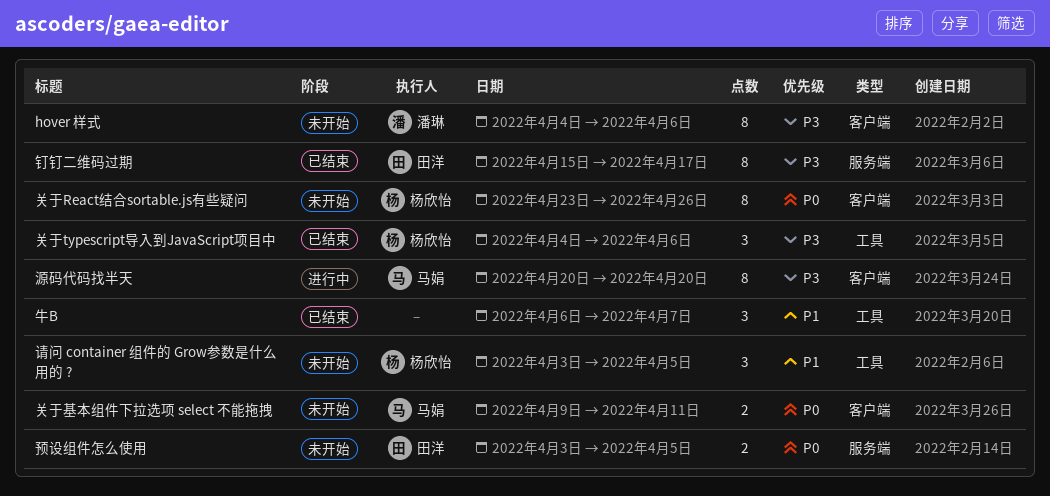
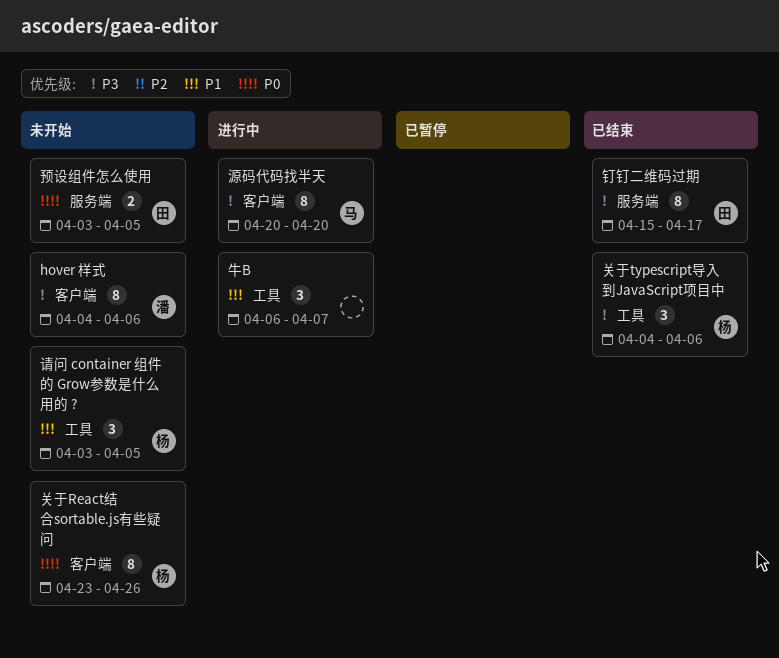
关于基本组件下拉选项 select 不能拖拽: present -> none
牛B, status: 已结束 -> 进行中

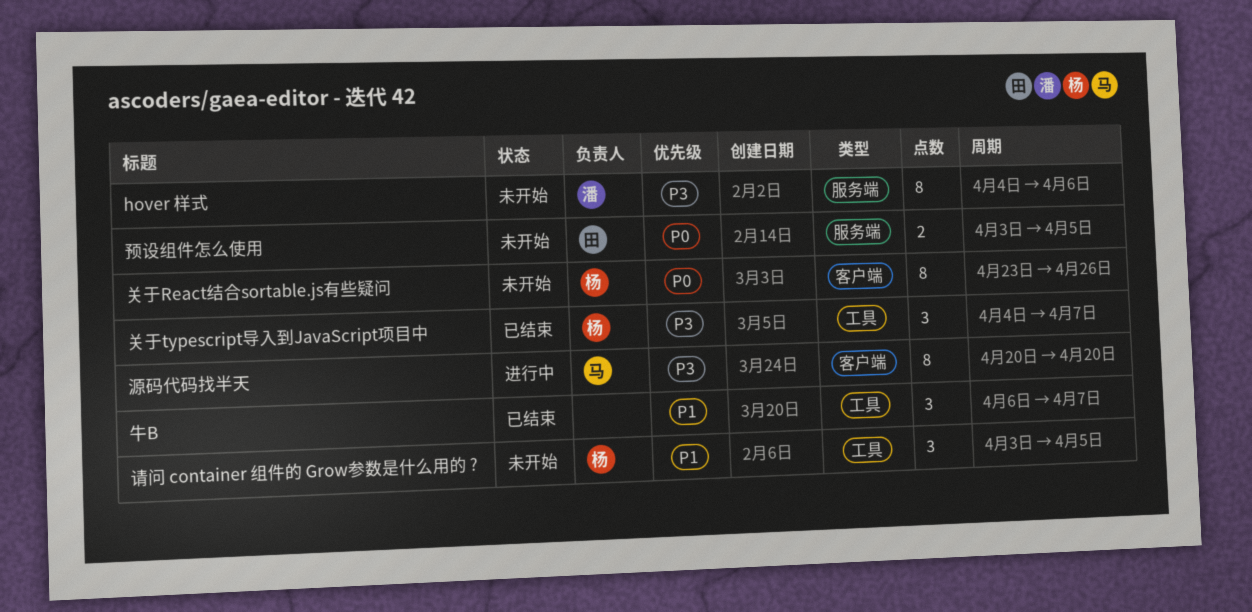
hover 样式, label: 客户端 -> 服务端
关于typescript导入到JavaScript项目中, due: Apr 6 -> Apr 7
牛B, status: 进行中 -> 已结束
钉钉二维码过期: present -> none

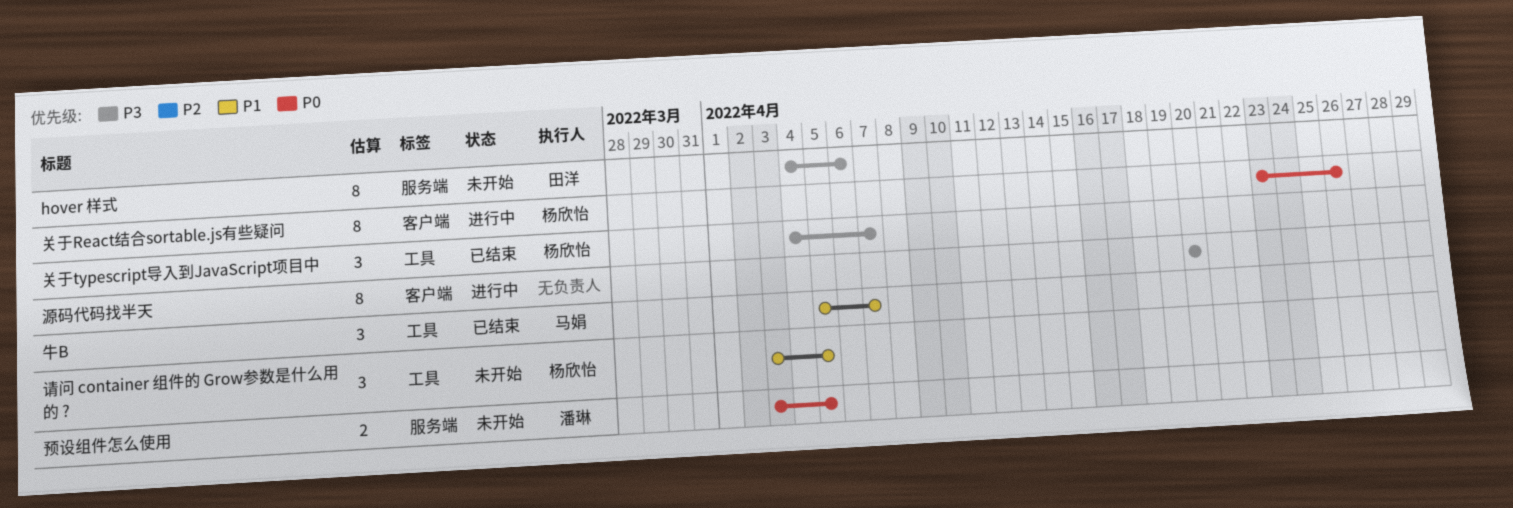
hover 样式, owner: 潘琳 -> 田洋
关于React结合sortable.js有些疑问, status: 未开始 -> 进行中
源码代码找半天, owner: 马娟 -> none
牛B, owner: none -> 马娟
牛B, start: Apr 6 -> Apr 5
预设组件怎么使用, owner: 田洋 -> 潘琳

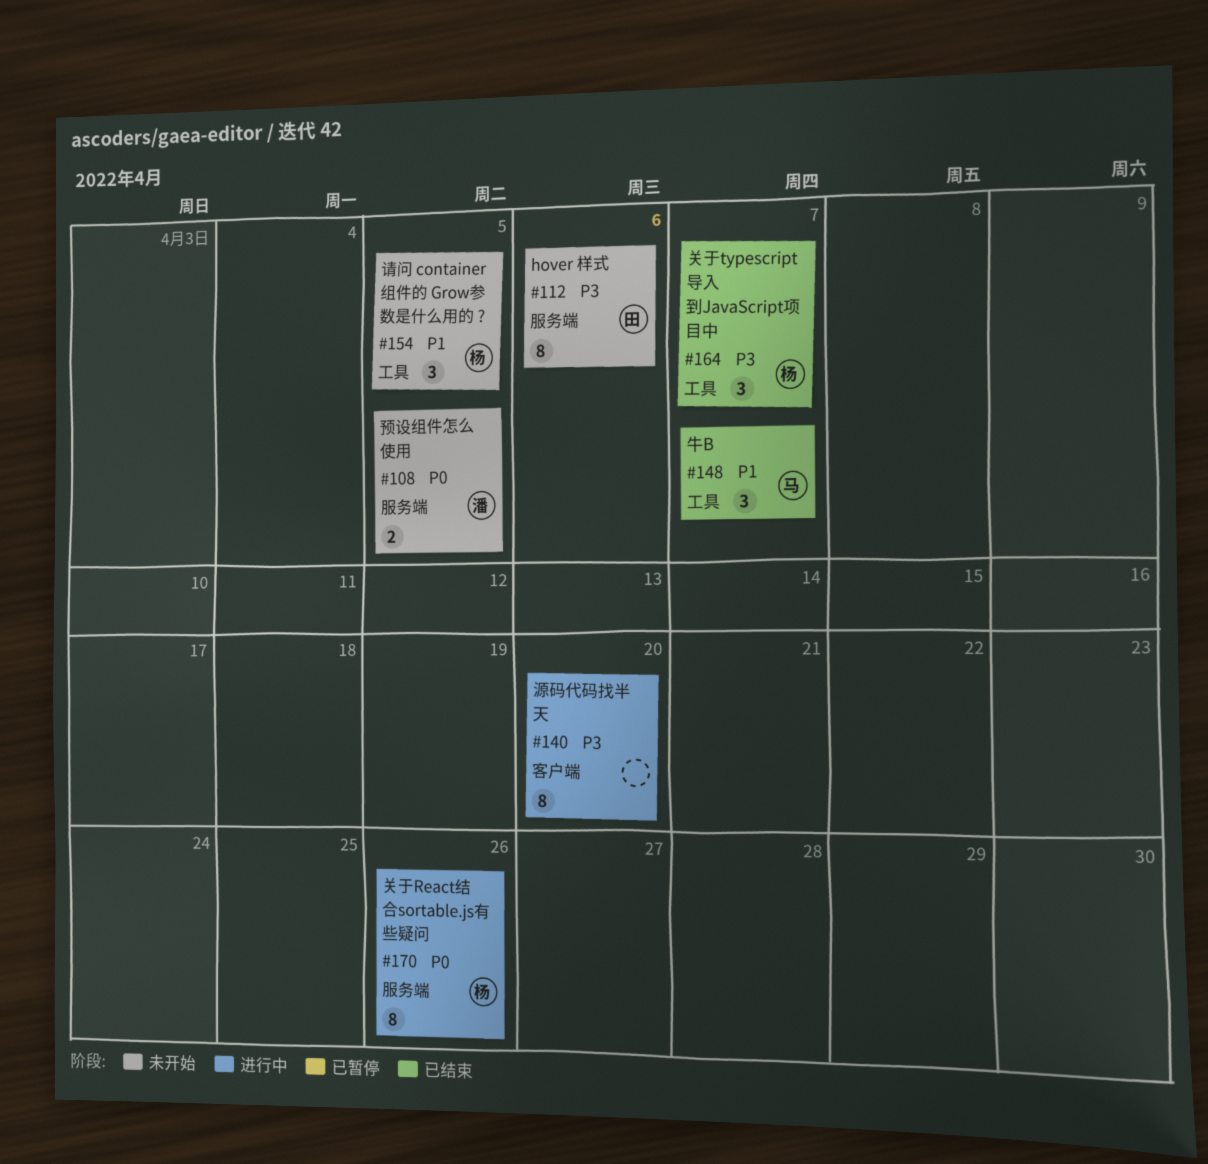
关于React结合sortable.js有些疑问, label: 客户端 -> 服务端

